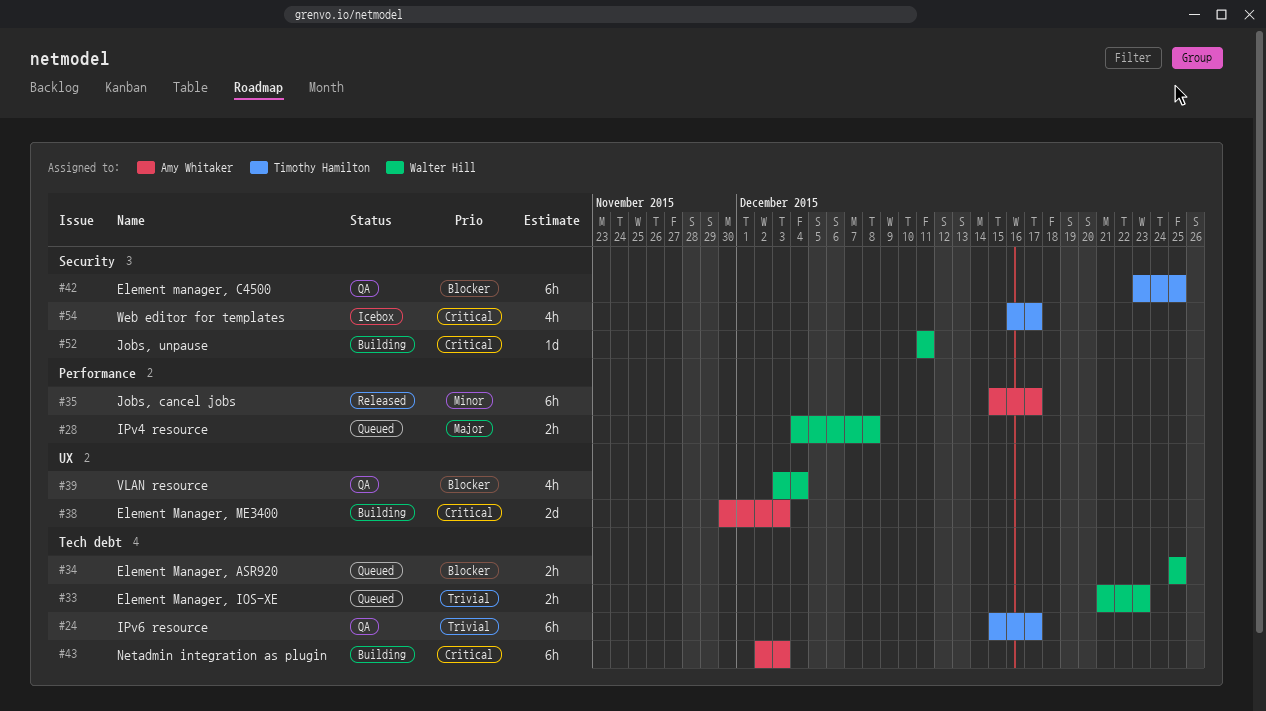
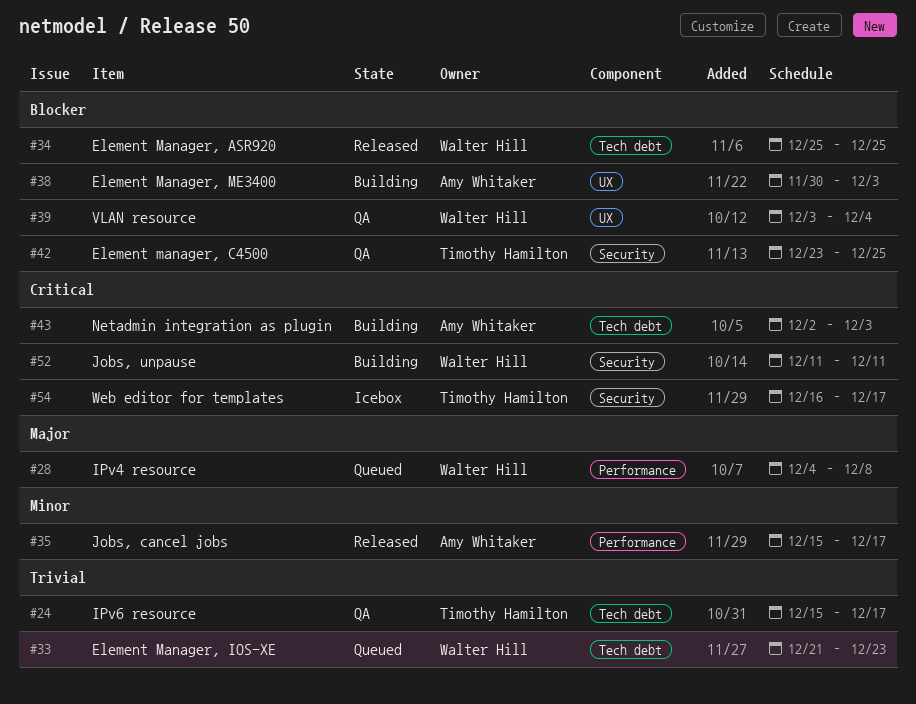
#34, status: Queued -> Released
#38, priority: Critical -> Blocker

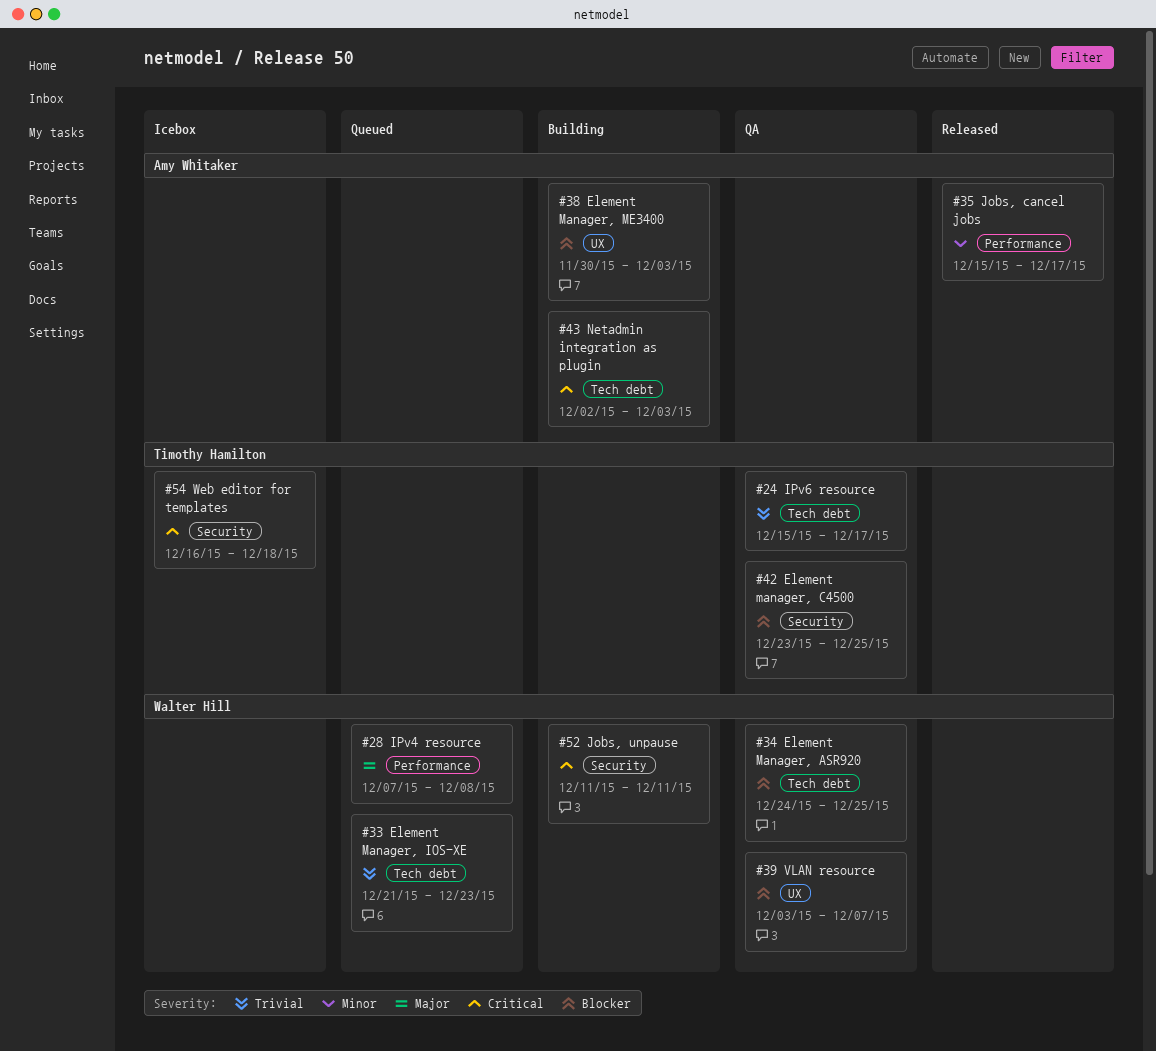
#28, start: Dec 4 -> Dec 7
#34, status: Released -> QA
#34, start: Dec 25 -> Dec 24
#39, due: Dec 4 -> Dec 7
#54, due: Dec 17 -> Dec 18

